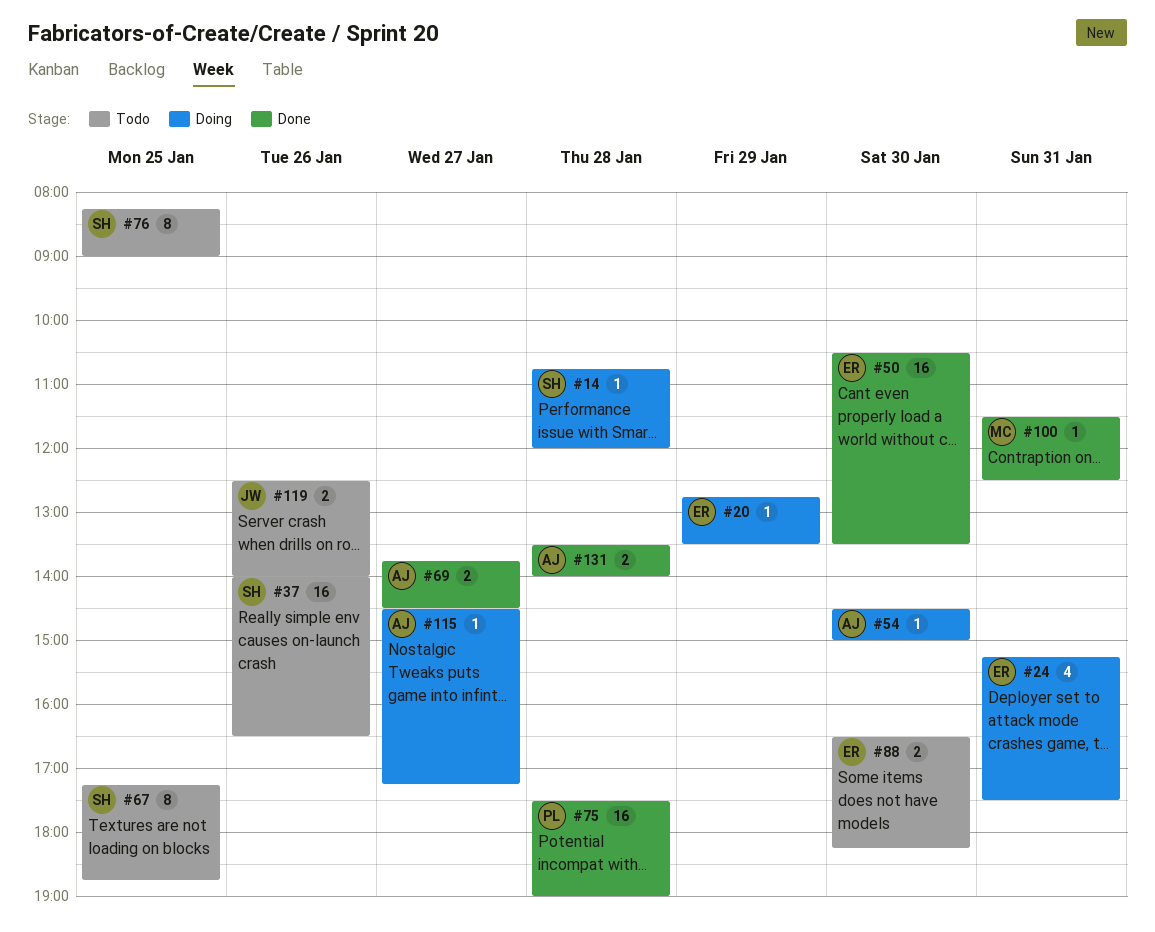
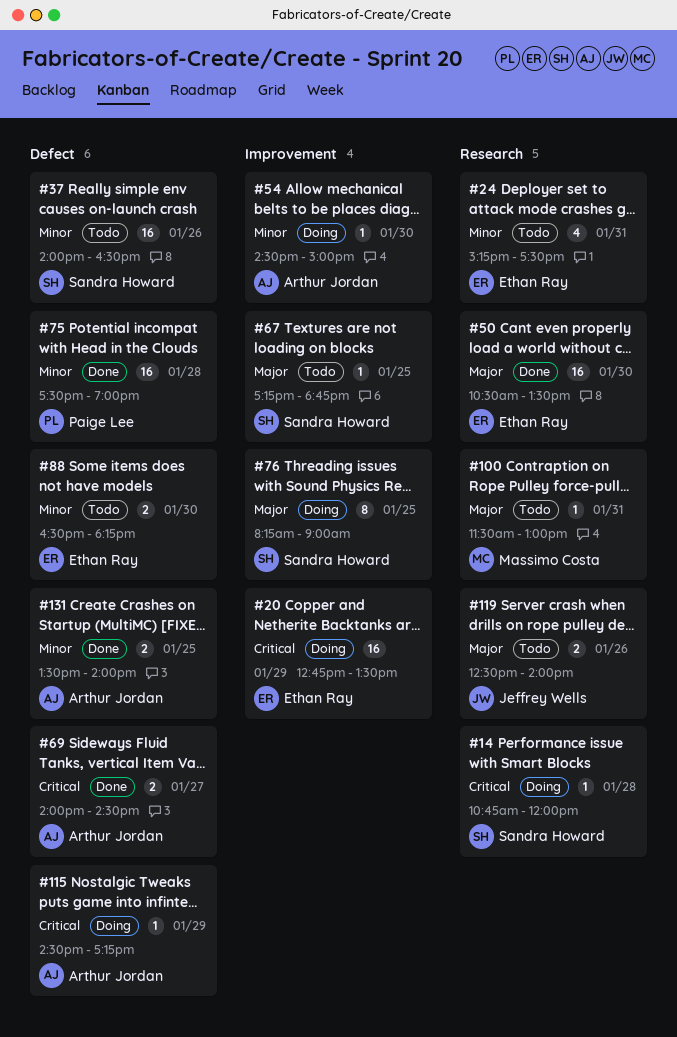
#20, estimate: 1 -> 16
#24, status: Doing -> Todo
#67, estimate: 8 -> 1
#69, begins: 13:45 -> 14:00
#76, status: Todo -> Doing
#100, status: Done -> Todo
#100, ends: 12:30 -> 13:00
#115, day: Jan 27 -> Jan 29
#131, day: Jan 28 -> Jan 25

